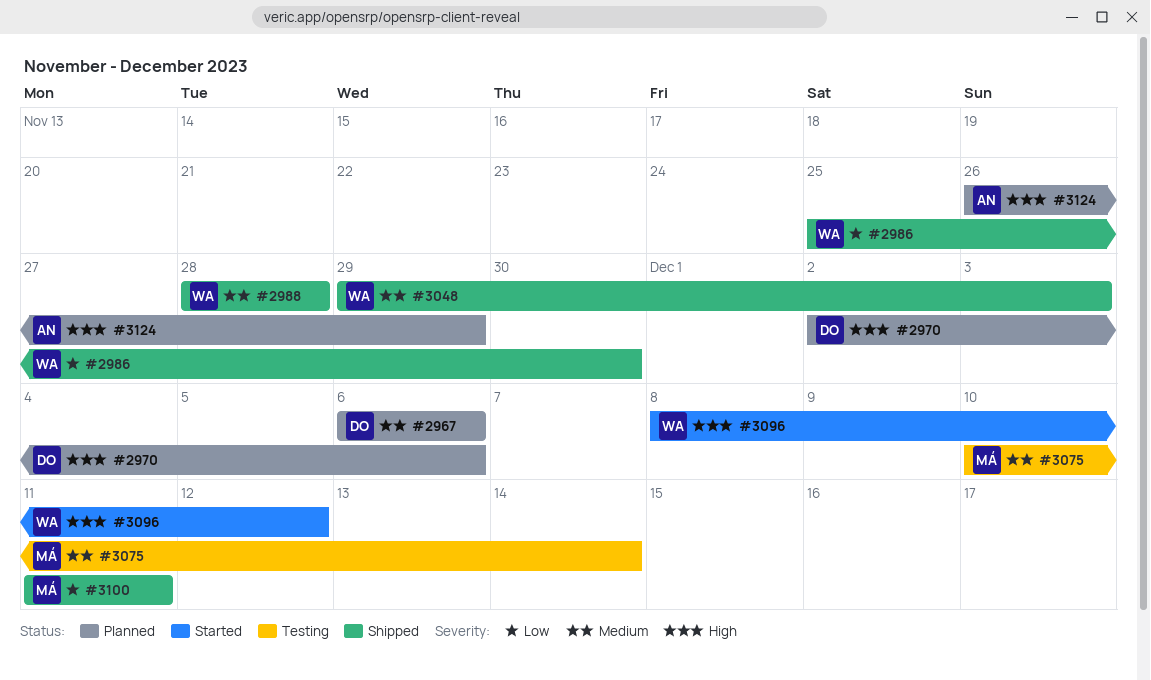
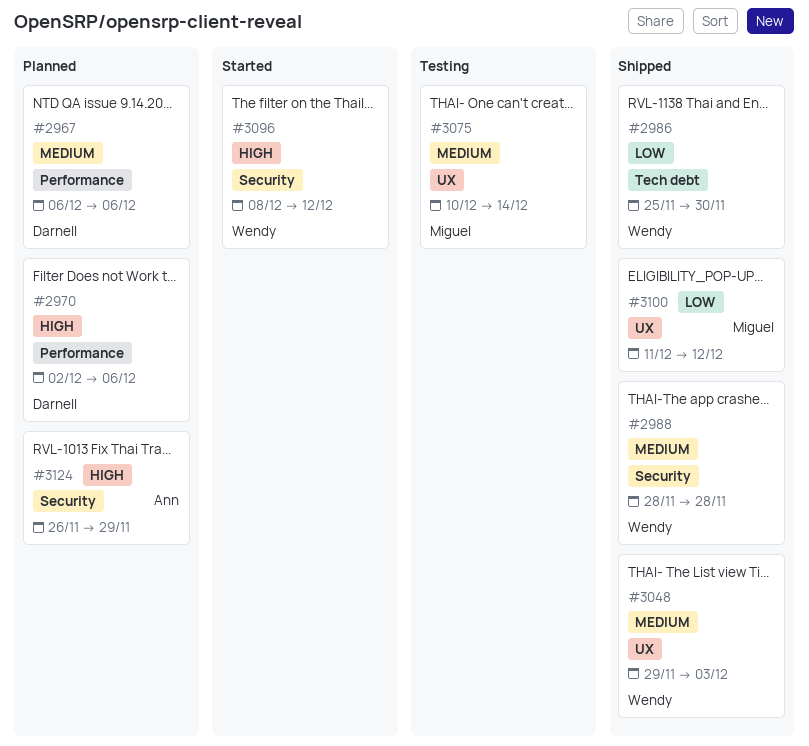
#3100, due: Dec 11 -> Dec 12

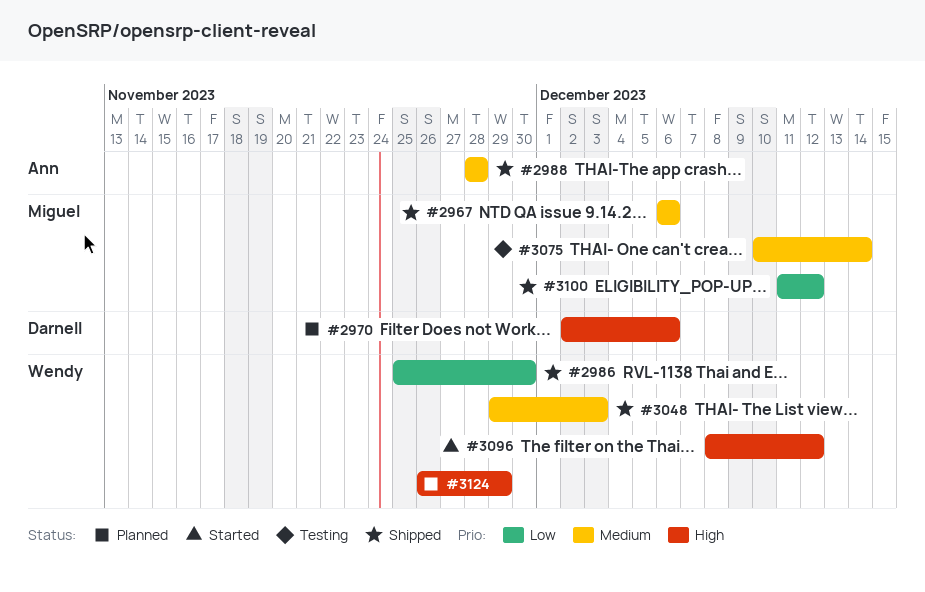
#2967, status: Planned -> Shipped
#2967, owner: Darnell -> Miguel
#2988, owner: Wendy -> Ann
#3124, owner: Ann -> Wendy

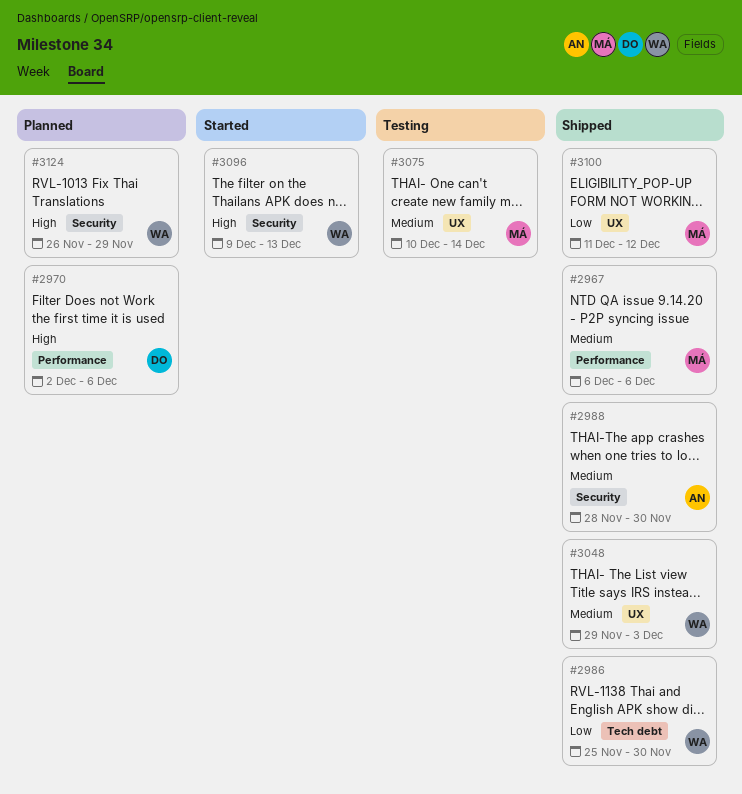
#2988, due: Nov 28 -> Nov 30
#3096, start: Dec 8 -> Dec 9
#3096, due: Dec 12 -> Dec 13

